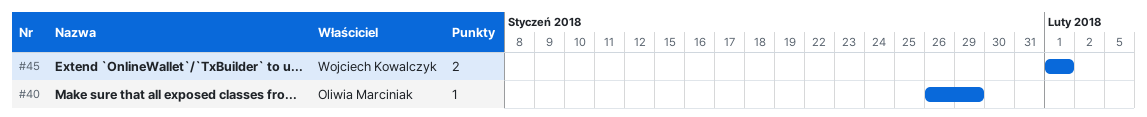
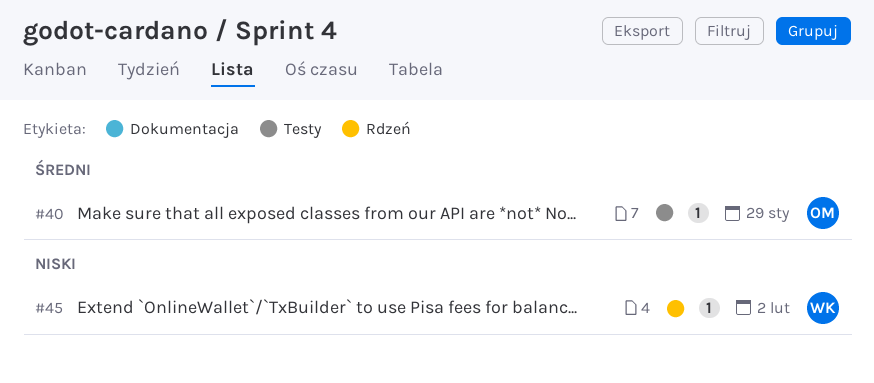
#45, estimate: 2 -> 1
#45, due: Feb 1 -> Feb 2

